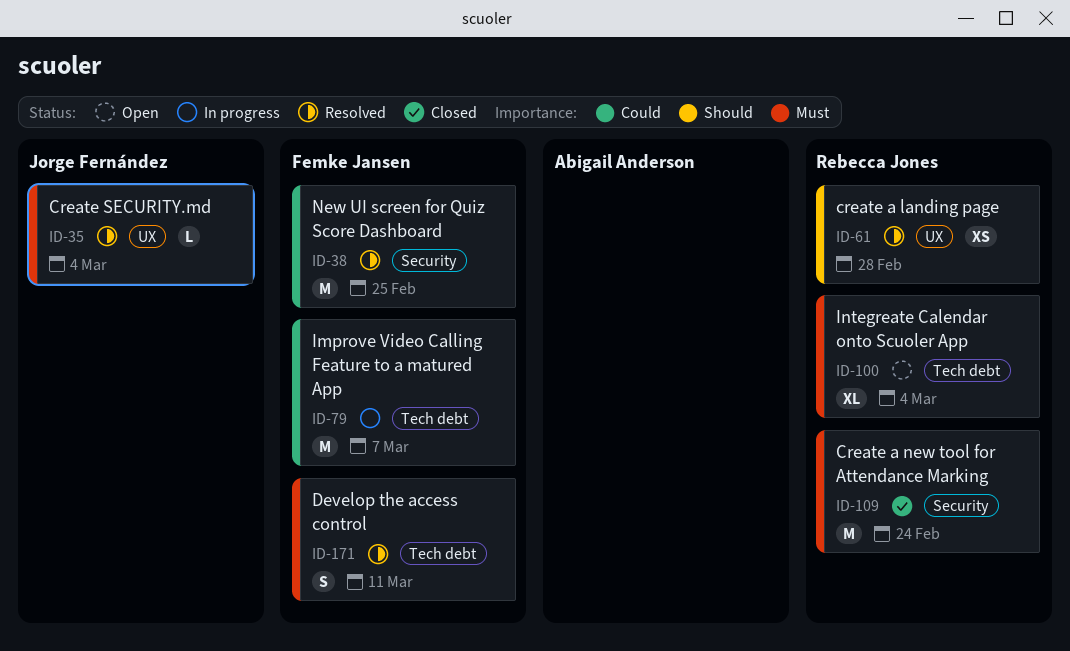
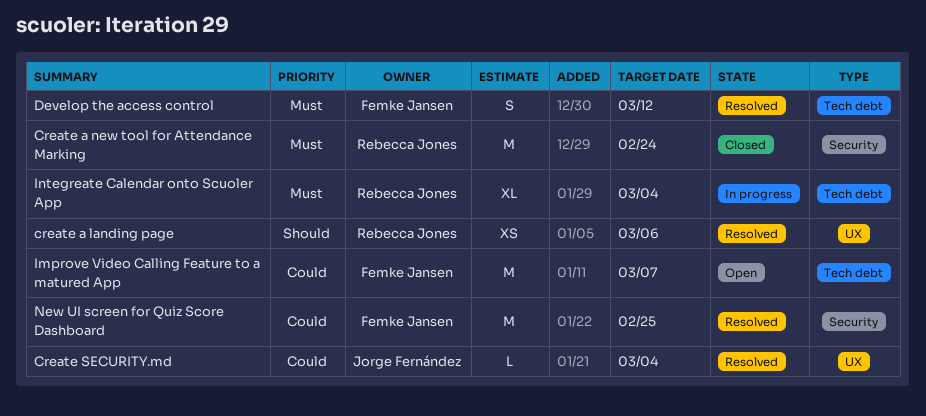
create a landing page, due: Feb 28 -> Mar 6
Create SECURITY.md, priority: Must -> Could
Develop the access control, due: Mar 11 -> Mar 12
Improve Video Calling Feature to a matured App, status: In progress -> Open
Integreate Calendar onto Scuoler App, status: Open -> In progress

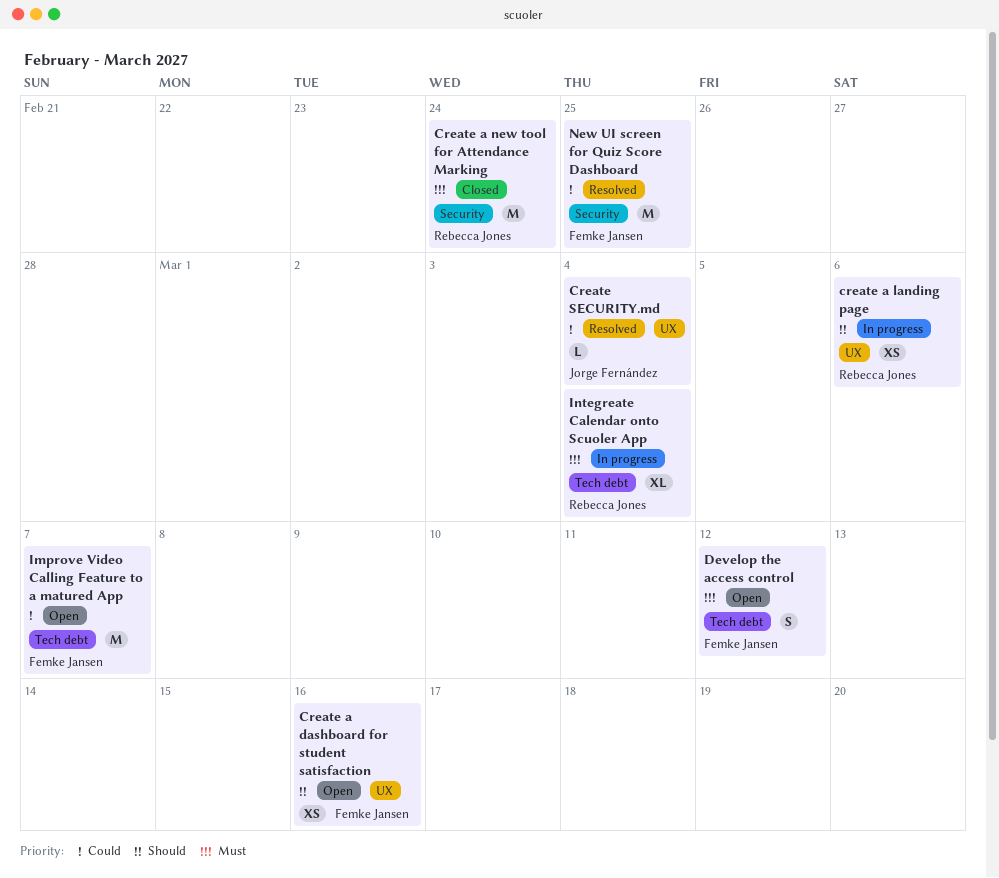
Create a dashboard for student satisfaction: none -> present
create a landing page, status: Resolved -> In progress
Develop the access control, status: Resolved -> Open

